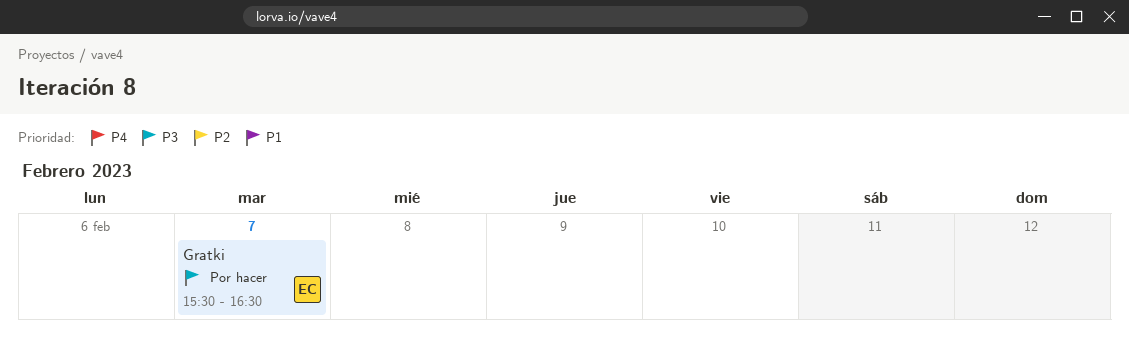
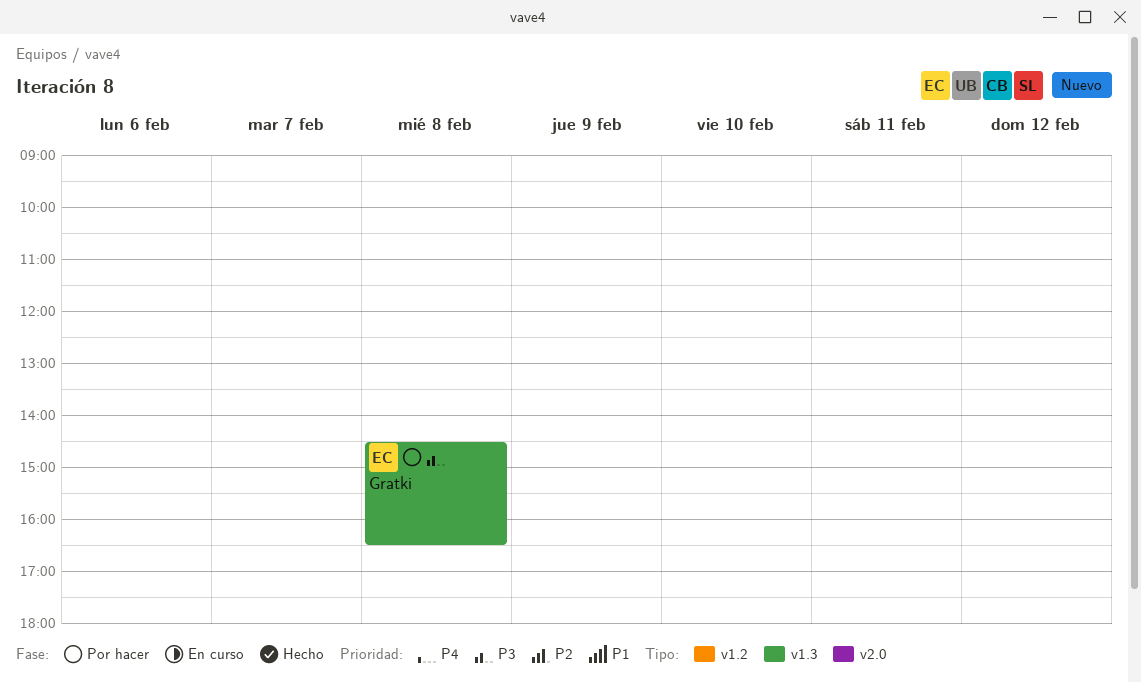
Gratki, day: Feb 7 -> Feb 8
Gratki, begins: 15:30 -> 14:30

